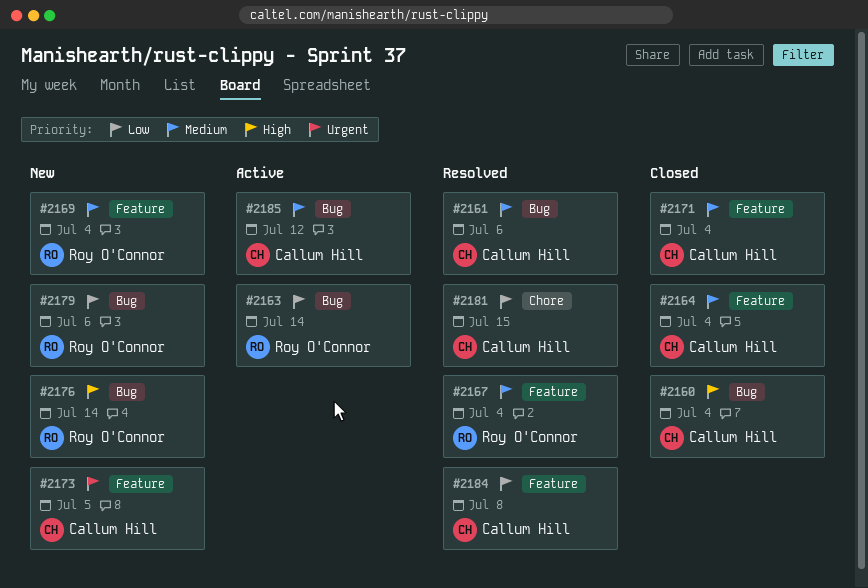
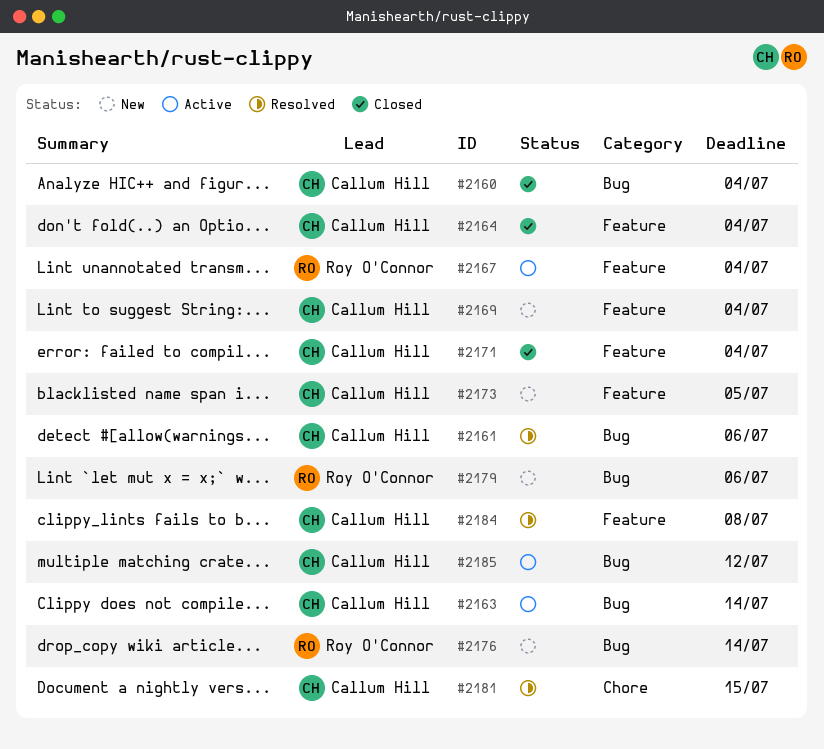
#2163, owner: Roy O'Connor -> Callum Hill
#2167, status: Resolved -> Active
#2169, owner: Roy O'Connor -> Callum Hill

